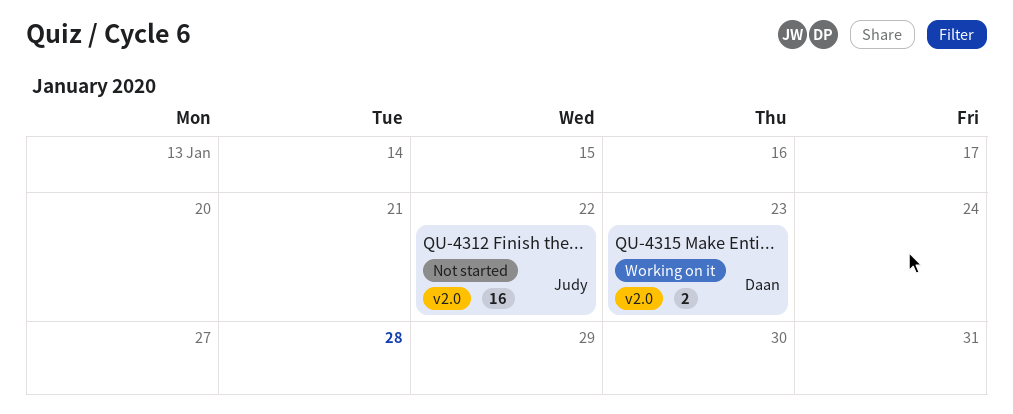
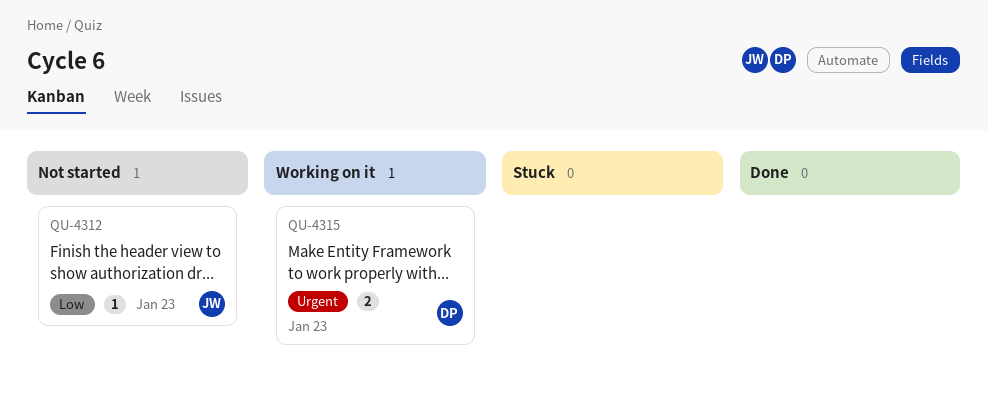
QU-4312, estimate: 16 -> 1
QU-4312, due: Jan 22 -> Jan 23

